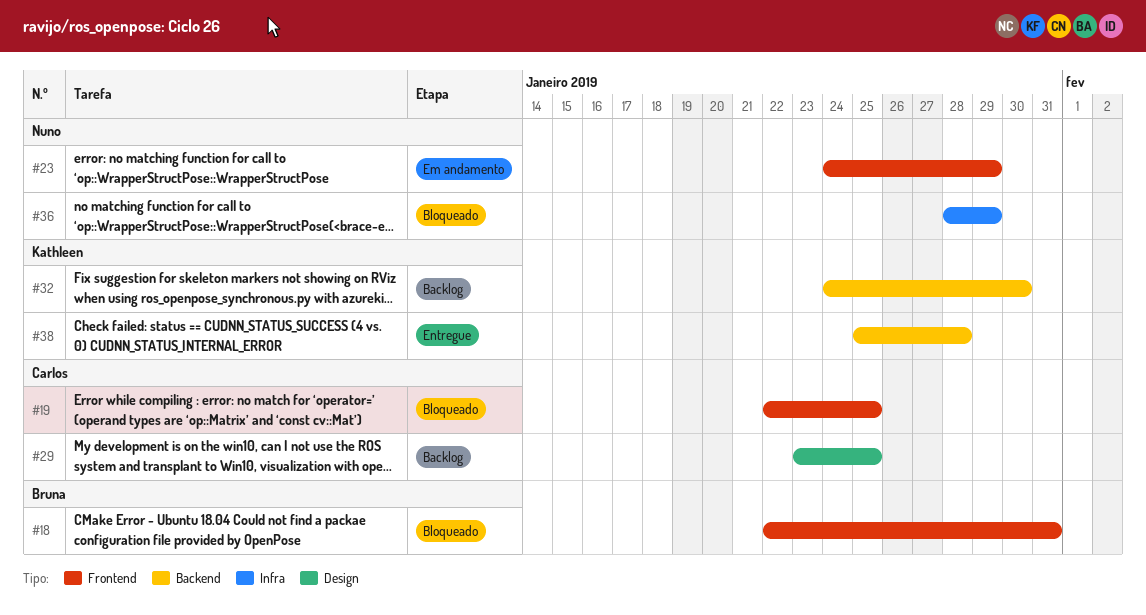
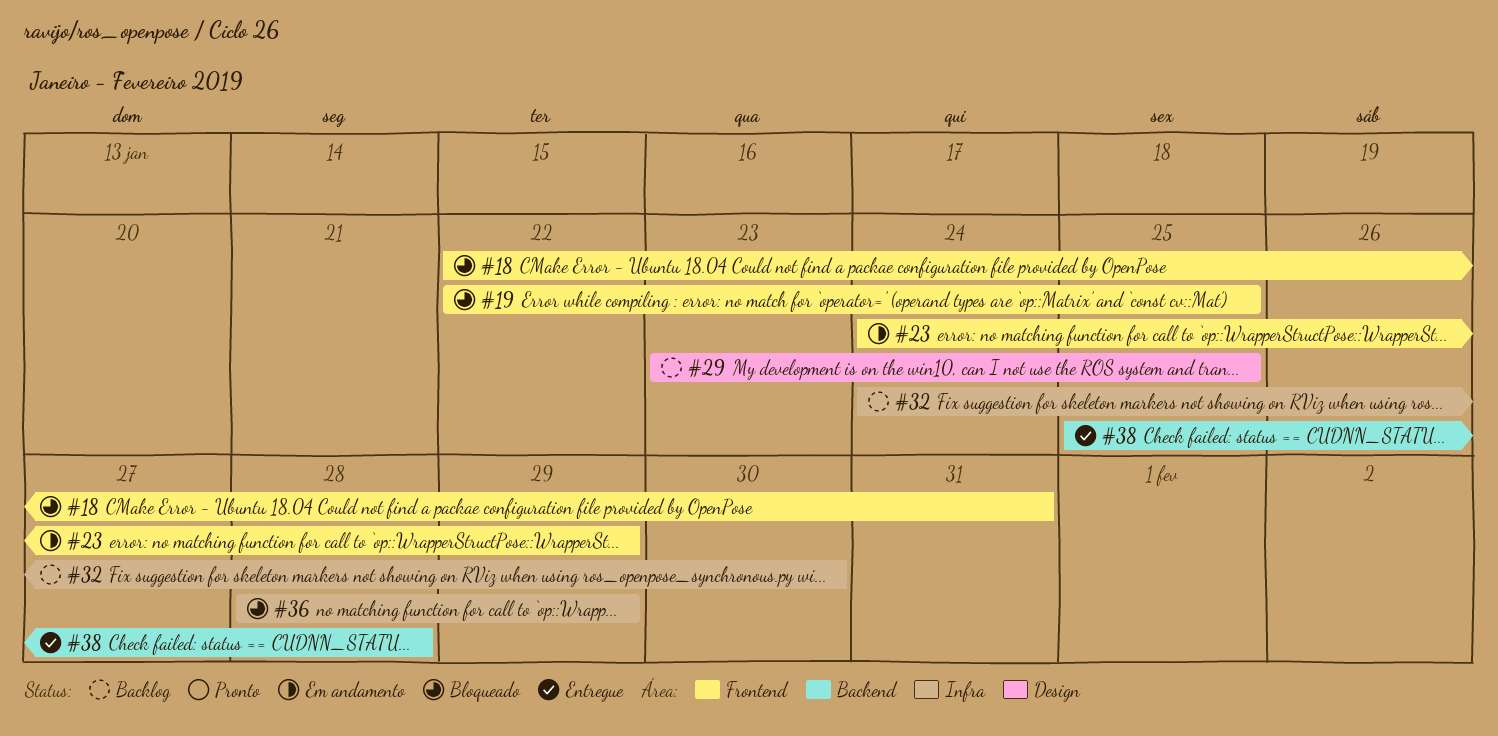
#32, label: Backend -> Infra

